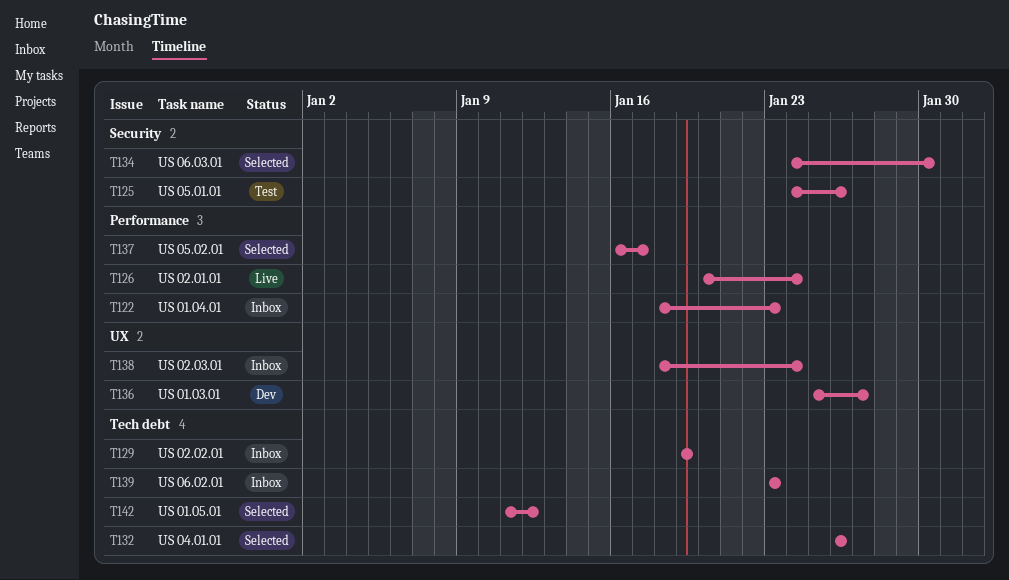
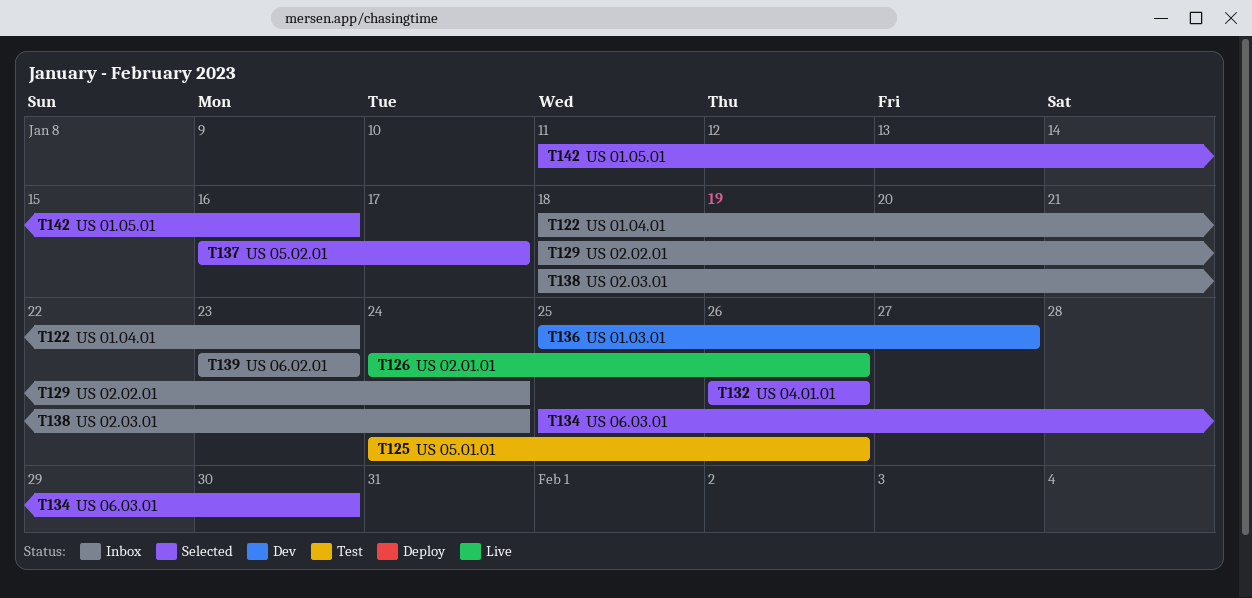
T126, start: Jan 20 -> Jan 24
T126, due: Jan 24 -> Jan 26
T129, start: Jan 19 -> Jan 18
T129, due: Jan 19 -> Jan 24
T134, start: Jan 24 -> Jan 25
T142, due: Jan 12 -> Jan 16

